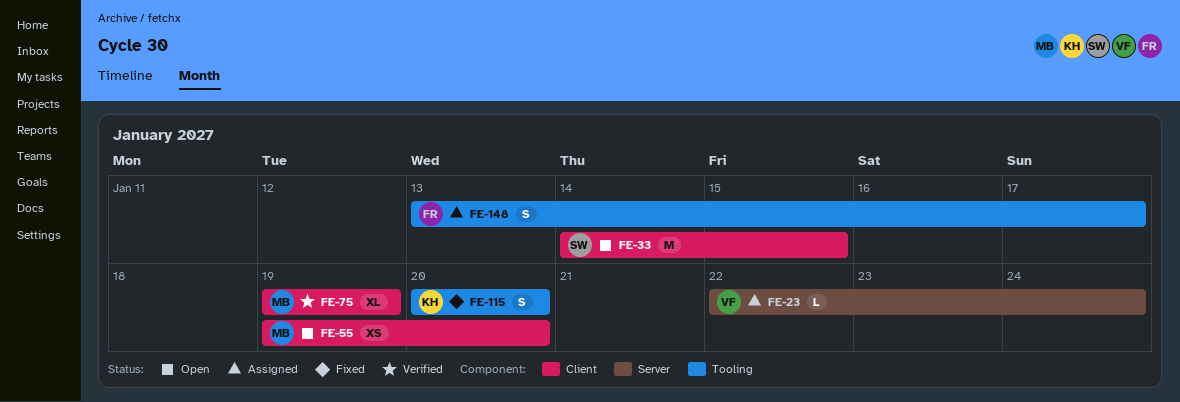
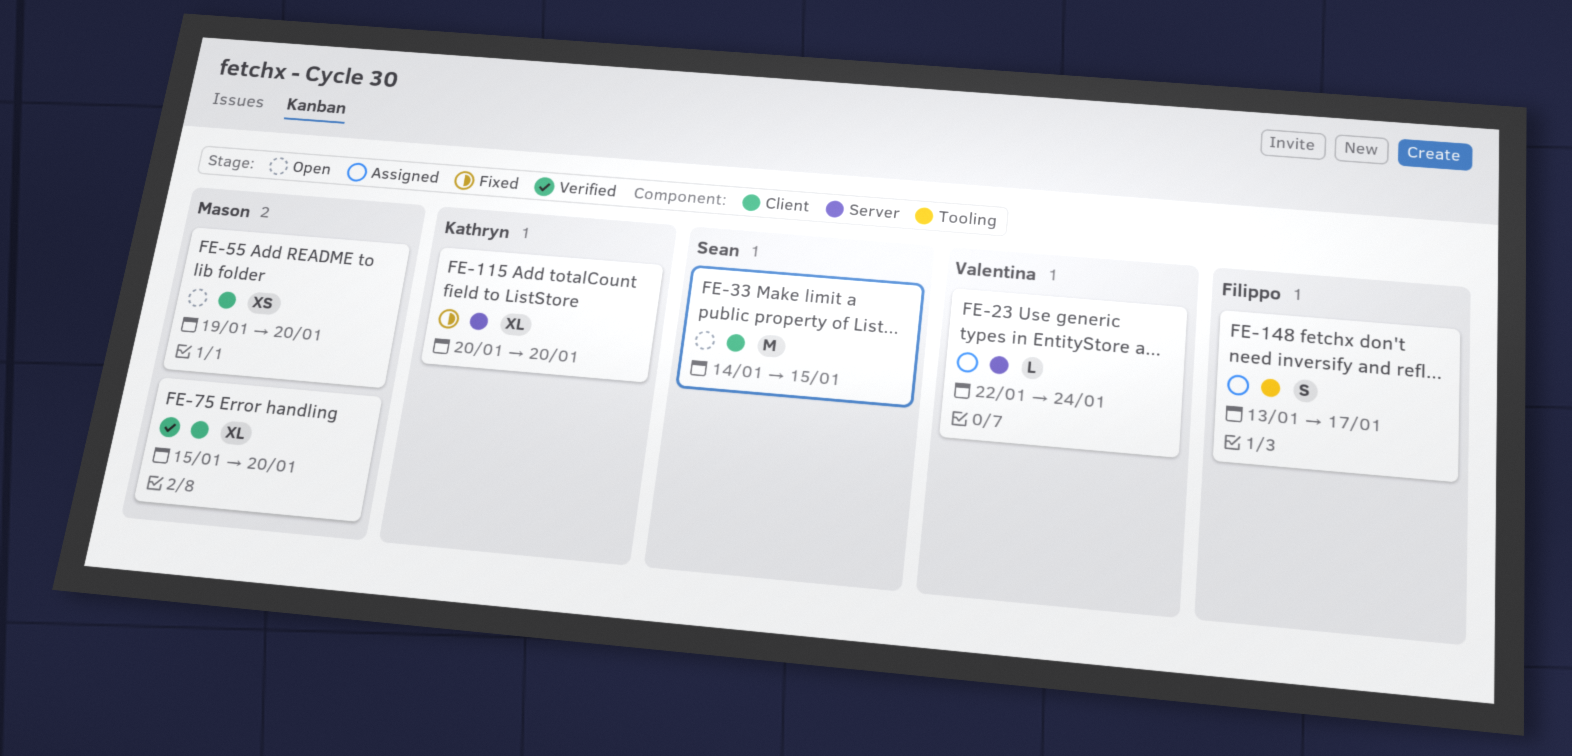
FE-75, start: Jan 19 -> Jan 15
FE-75, due: Jan 19 -> Jan 20
FE-115, label: Tooling -> Server
FE-115, estimate: S -> XL

